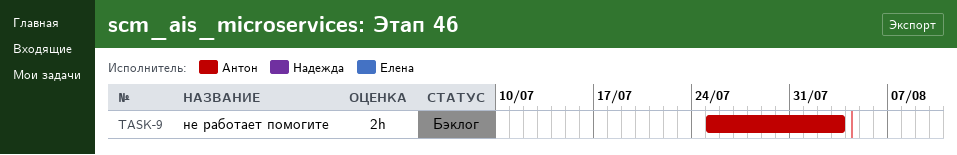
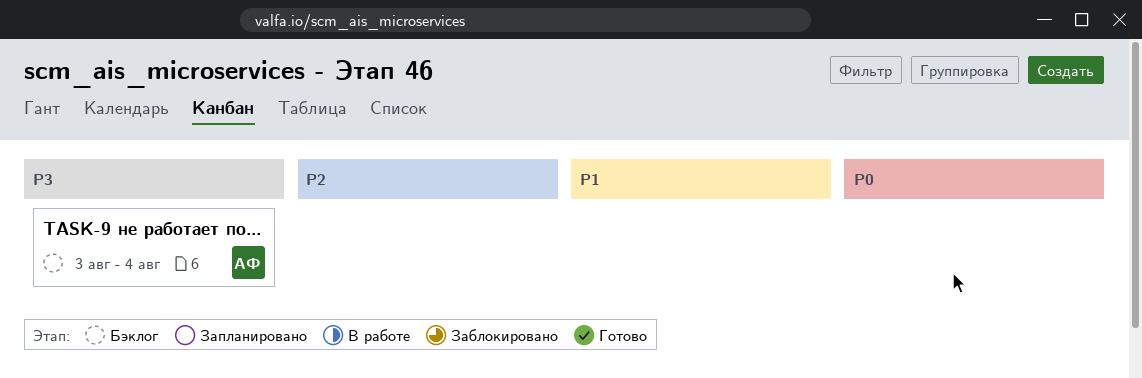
TASK-9, start: Jul 25 -> Aug 3
TASK-9, due: Aug 3 -> Aug 4

